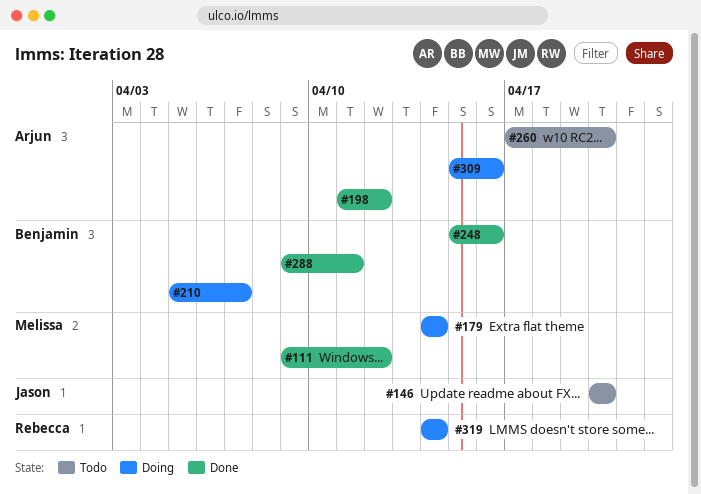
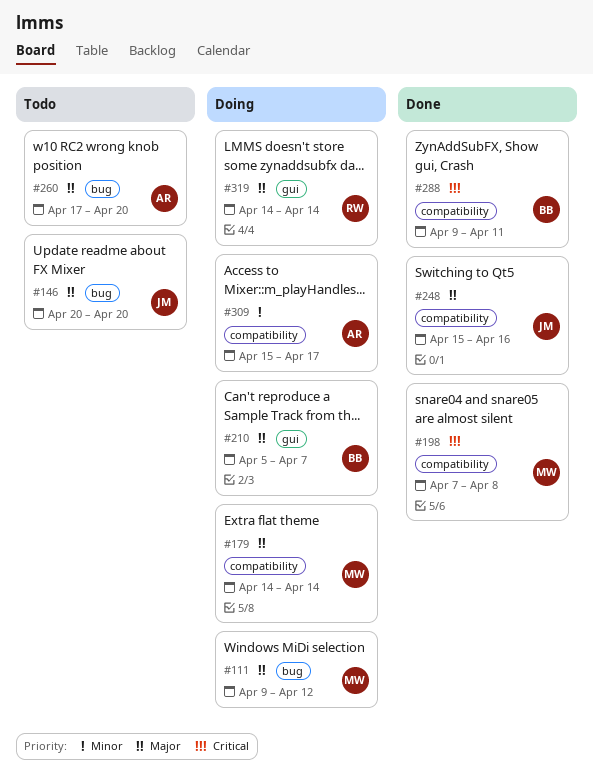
#111, status: Done -> Doing
#198, owner: Arjun -> Melissa
#198, start: Apr 11 -> Apr 7
#198, due: Apr 12 -> Apr 8
#248, owner: Benjamin -> Jason
#309, due: Apr 16 -> Apr 17

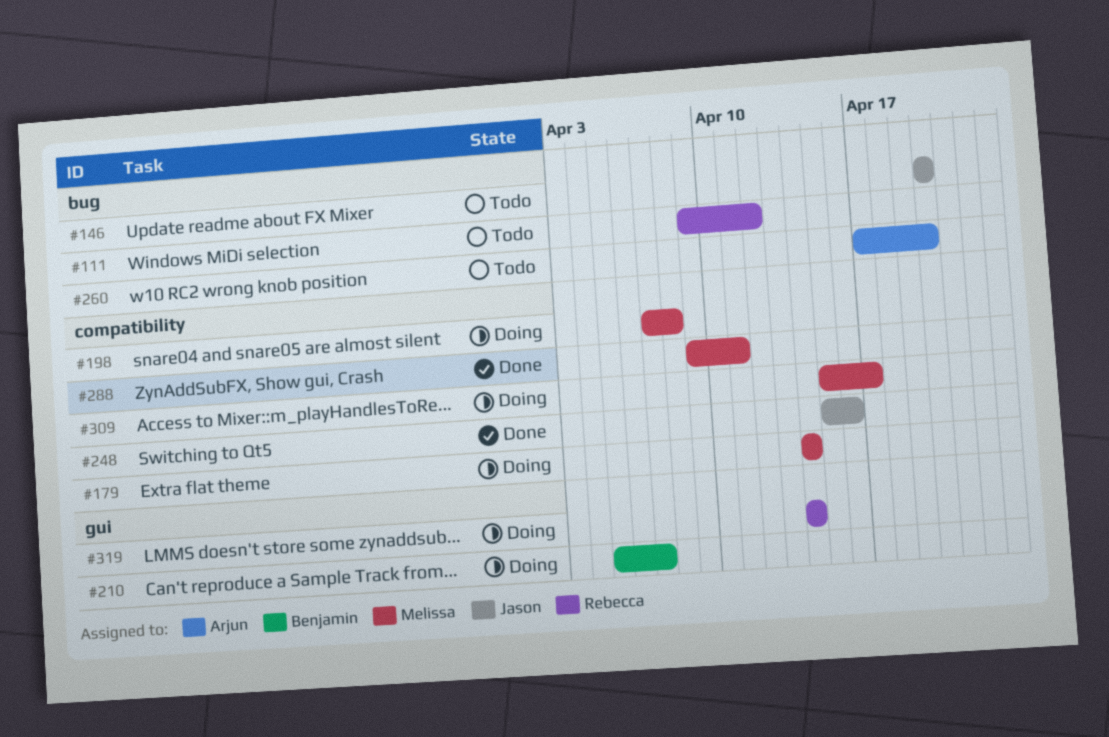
#111, status: Doing -> Todo
#111, owner: Melissa -> Rebecca
#198, status: Done -> Doing
#288, owner: Benjamin -> Melissa
#309, owner: Arjun -> Melissa

